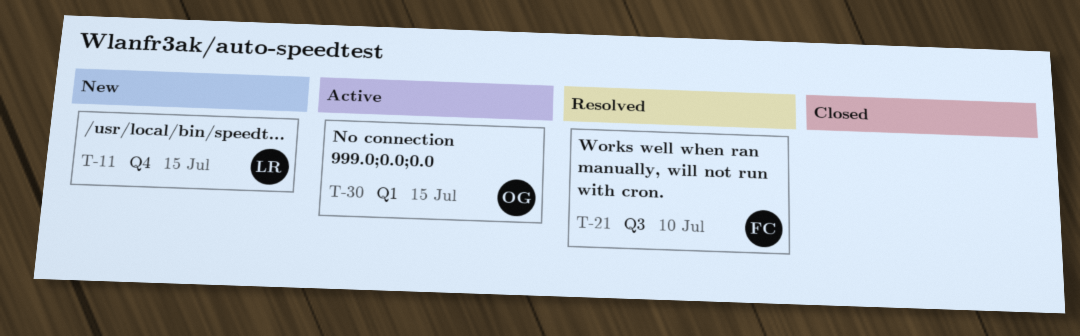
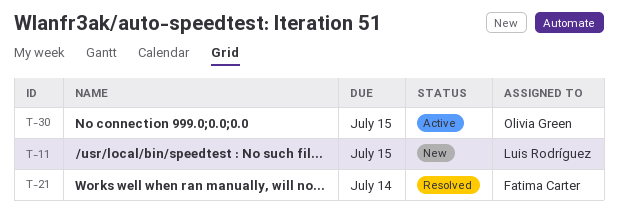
T-21, due: Jul 10 -> Jul 14

